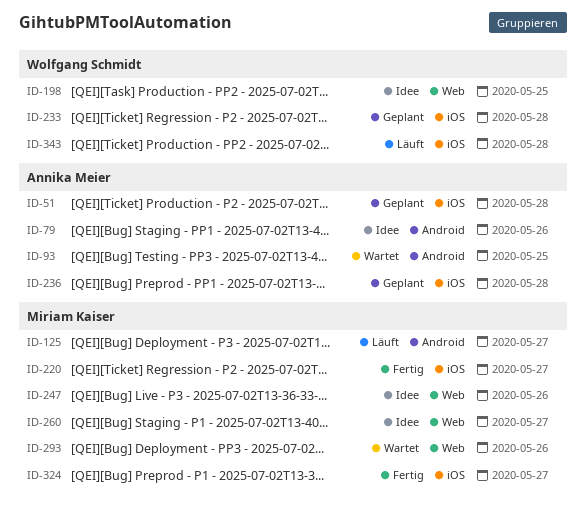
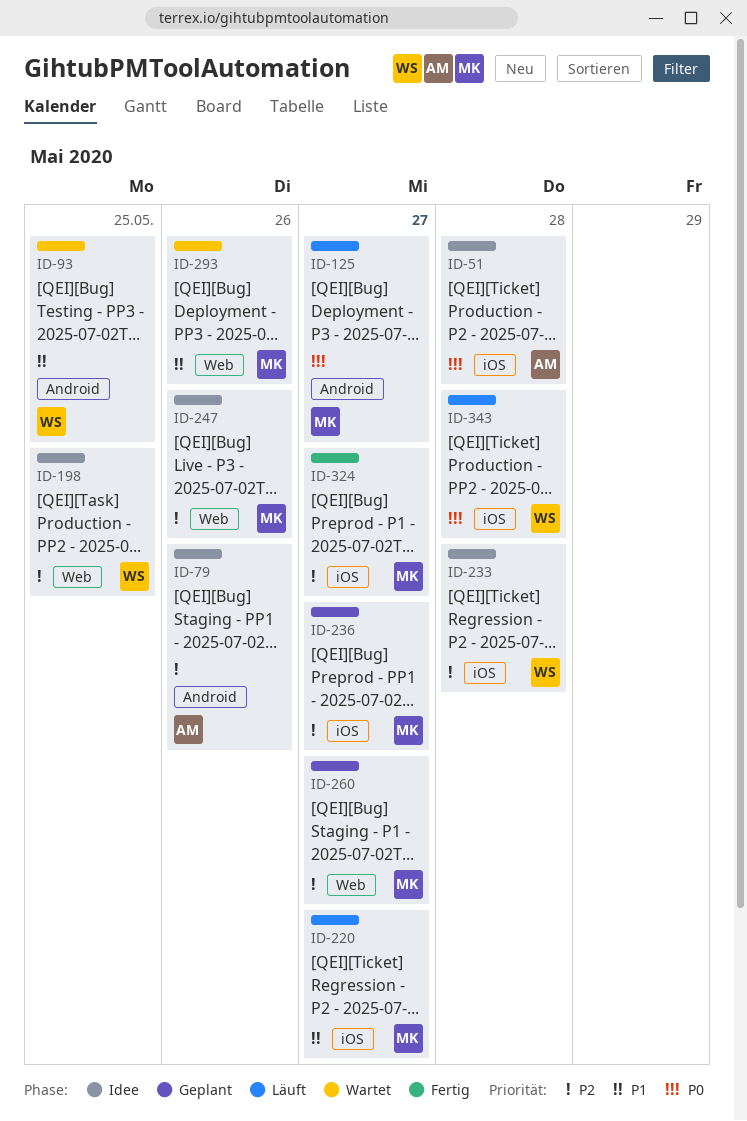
ID-51, status: Geplant -> Idee
ID-93, owner: Annika Meier -> Wolfgang Schmidt
ID-220, status: Fertig -> Läuft
ID-233, status: Geplant -> Idee
ID-236, owner: Annika Meier -> Miriam Kaiser
ID-236, due: May 28 -> May 27
ID-260, status: Idee -> Geplant

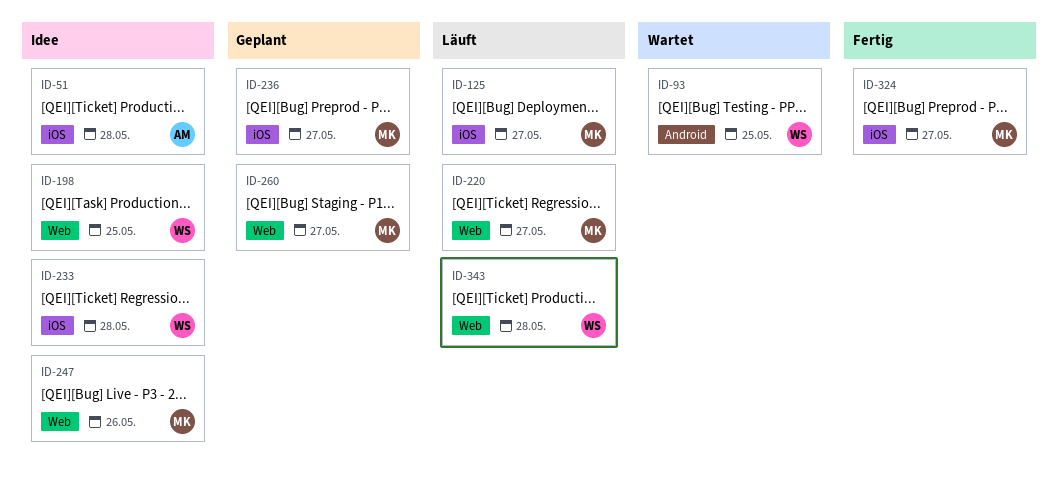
ID-79: present -> none
ID-125, label: Android -> iOS
ID-220, label: iOS -> Web
ID-293: present -> none
ID-343, label: iOS -> Web

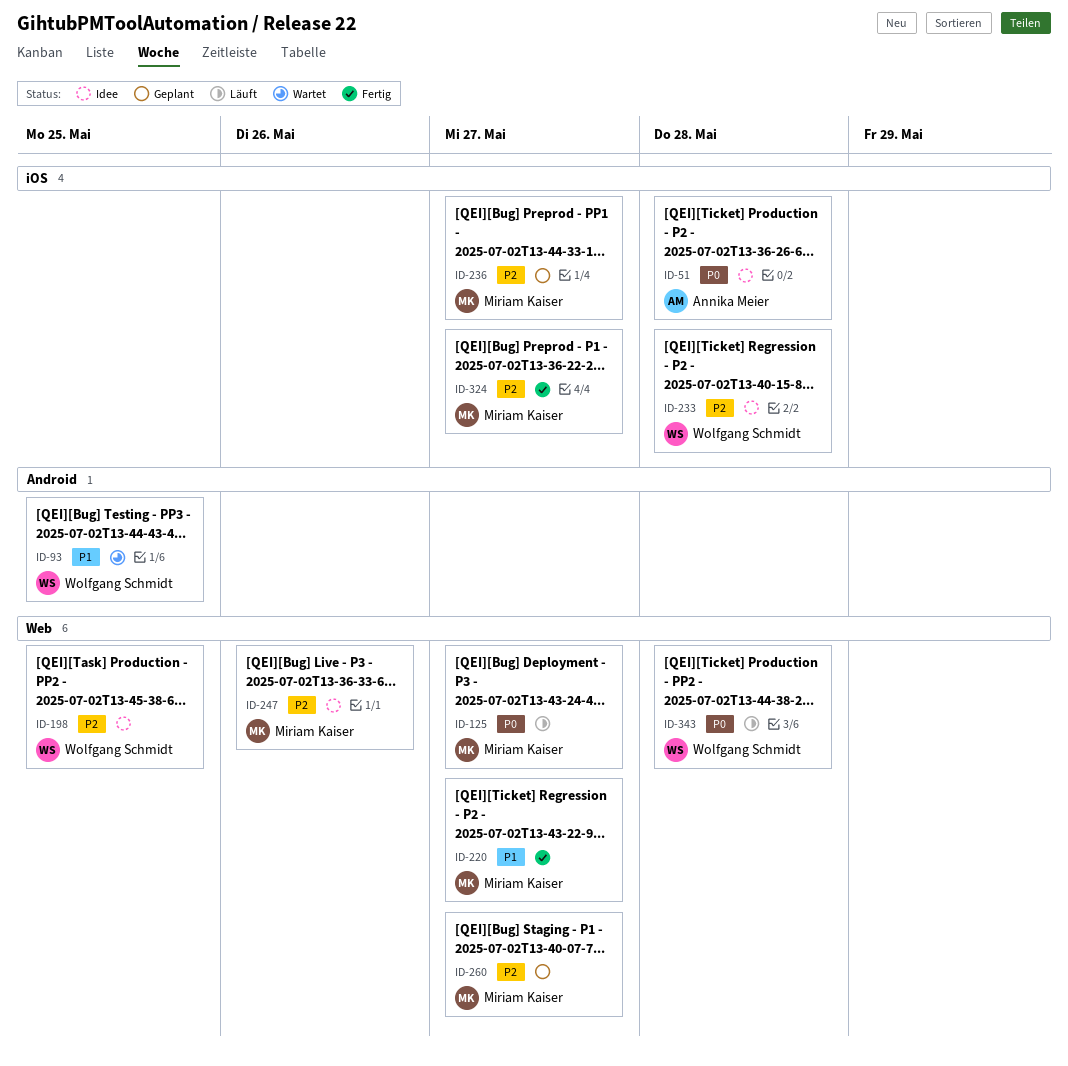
ID-125, label: iOS -> Web
ID-220, status: Läuft -> Fertig

